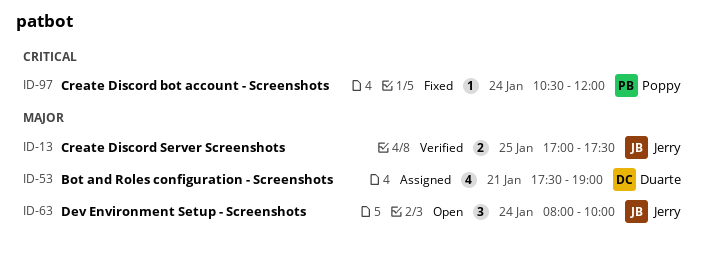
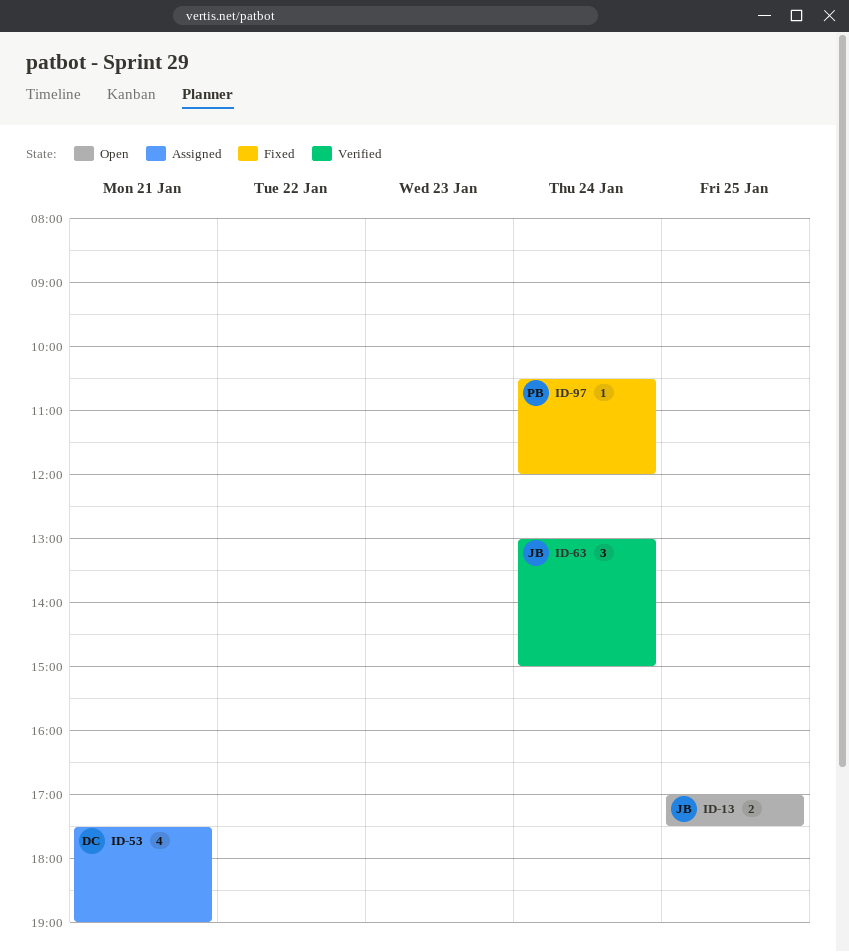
ID-13, status: Verified -> Open
ID-63, status: Open -> Verified
ID-63, begins: 08:00 -> 13:00
ID-63, ends: 10:00 -> 15:00

